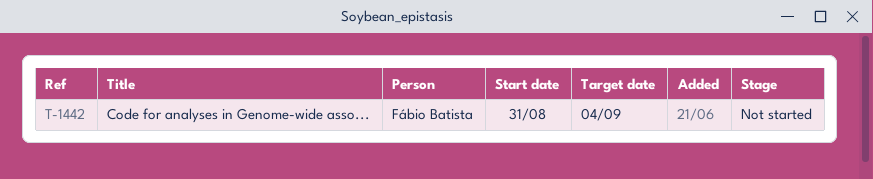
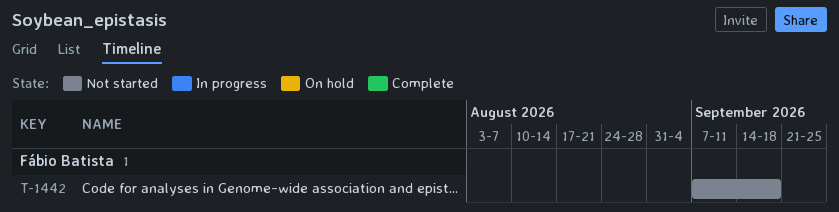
T-1442, start: Aug 31 -> Sep 7
T-1442, due: Sep 4 -> Sep 18

